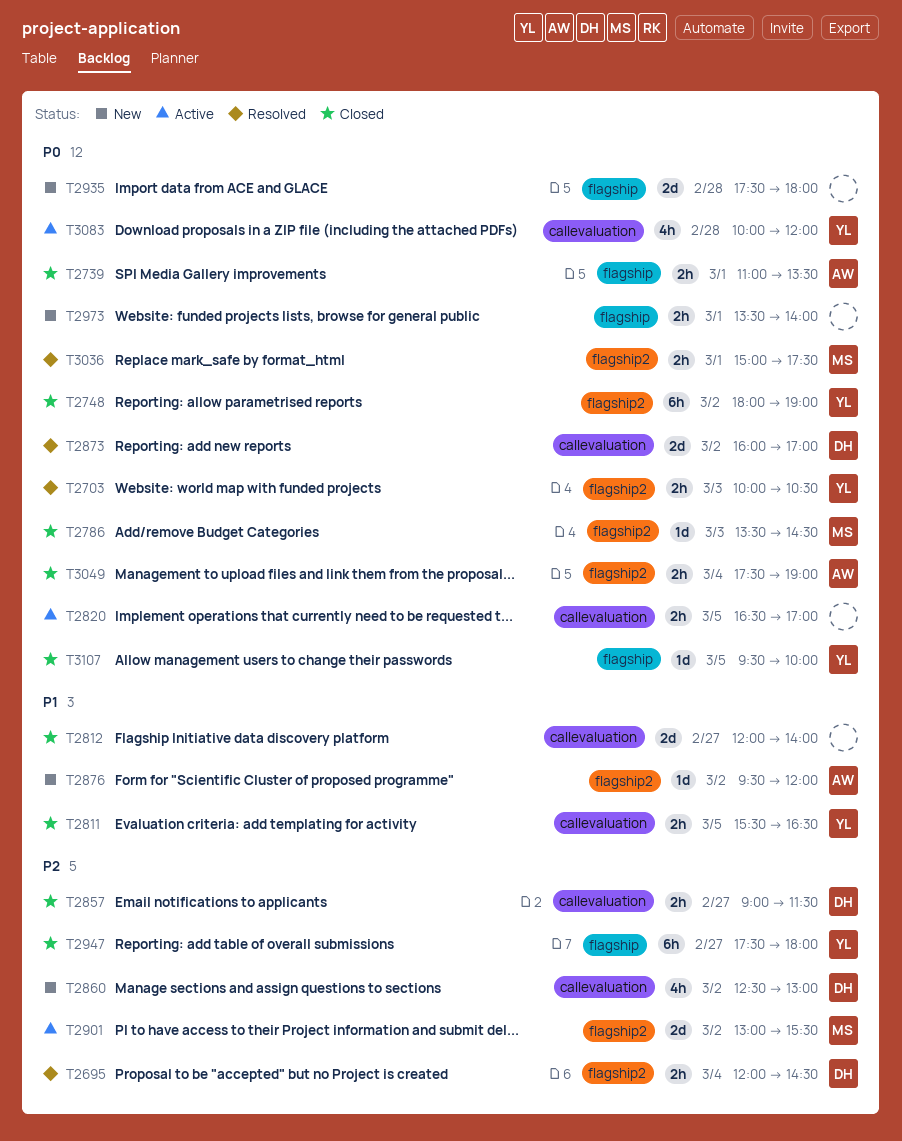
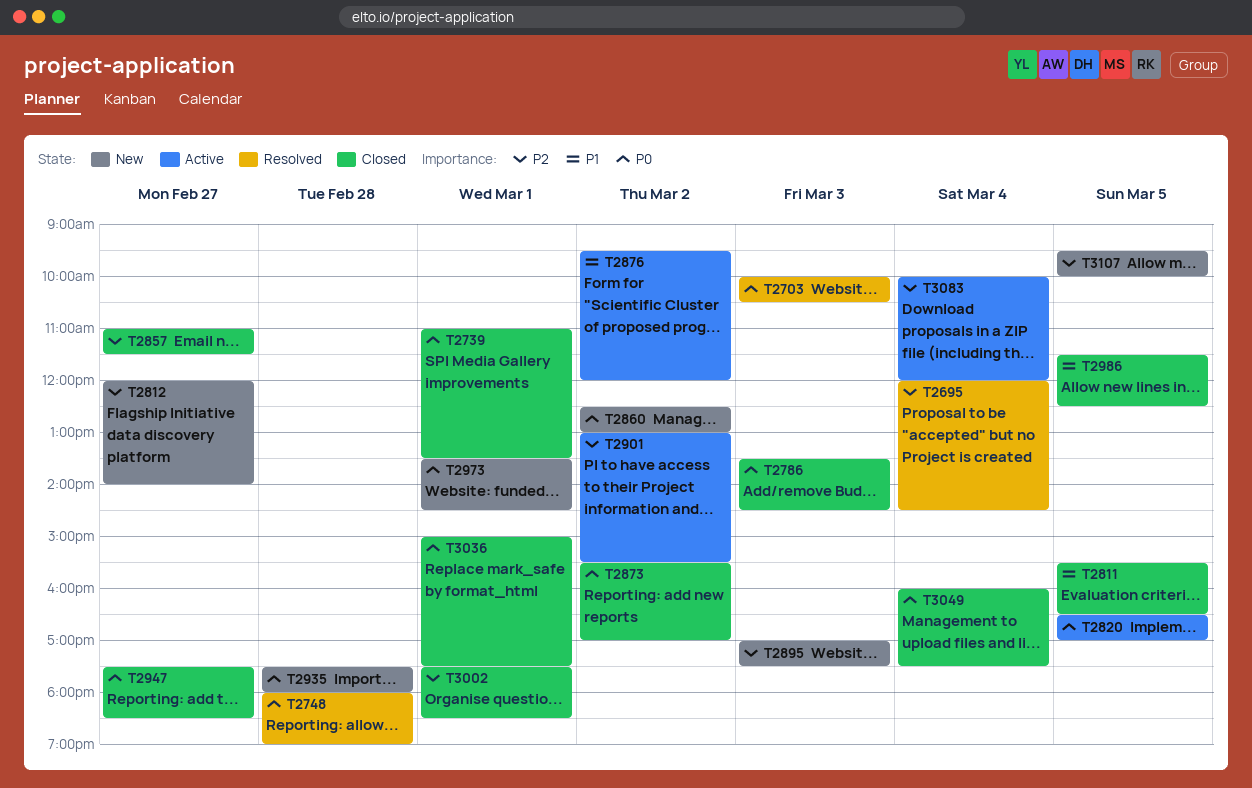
T2748, status: Closed -> Resolved
T2748, day: Mar 2 -> Feb 28
T2812, status: Closed -> New
T2812, priority: P1 -> P2
T2857, begins: 09:00 -> 11:00
T2860, priority: P2 -> P0
T2873, status: Resolved -> Closed
T2873, begins: 16:00 -> 15:30
T2876, status: New -> Active
T2895: none -> present
T2947, priority: P2 -> P0
T2947, ends: 18:00 -> 18:30
T2973, ends: 14:00 -> 14:30
T2986: none -> present
T3002: none -> present
T3036, status: Resolved -> Closed
T3049, begins: 17:30 -> 16:00
T3049, ends: 19:00 -> 17:30
T3083, priority: P0 -> P2
T3083, day: Feb 28 -> Mar 4
T3107, status: Closed -> New
T3107, priority: P0 -> P2

